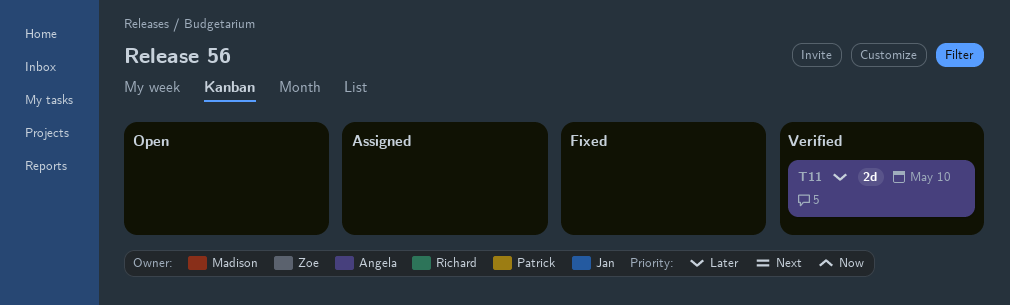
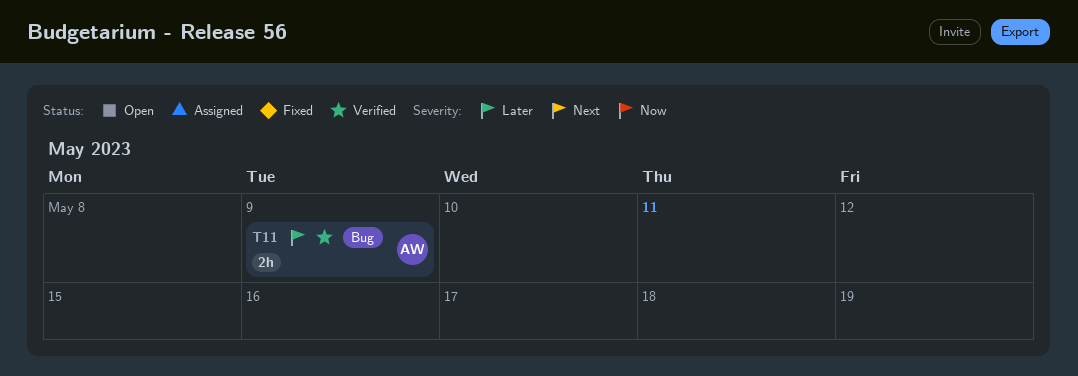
T11, estimate: 2d -> 2h
T11, due: May 10 -> May 9

